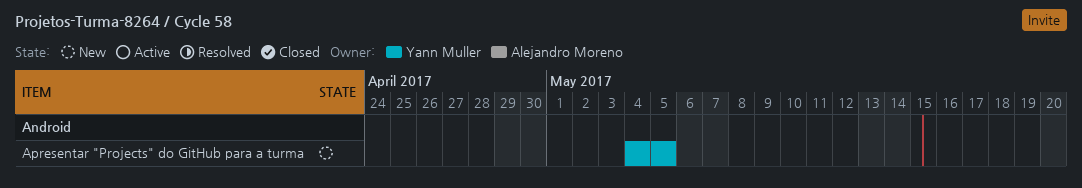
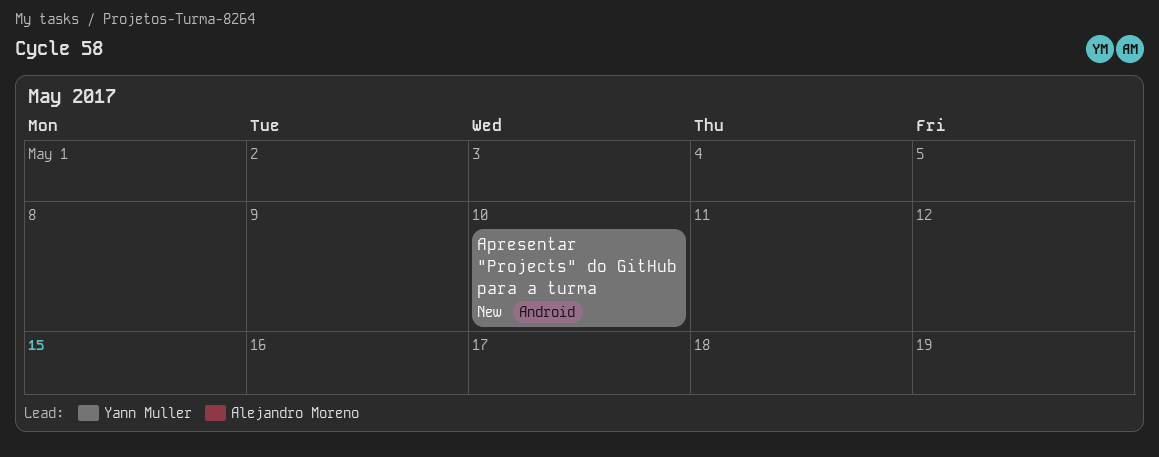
Apresentar "Projects" do GitHub para a turma, due: May 5 -> May 10

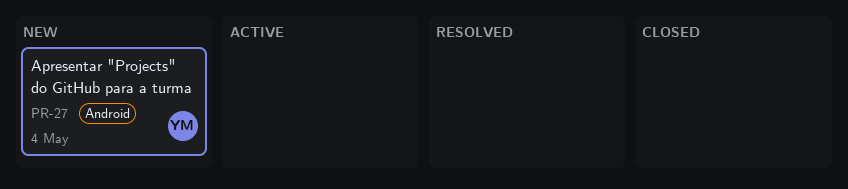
Apresentar "Projects" do GitHub para a turma, due: May 10 -> May 4

